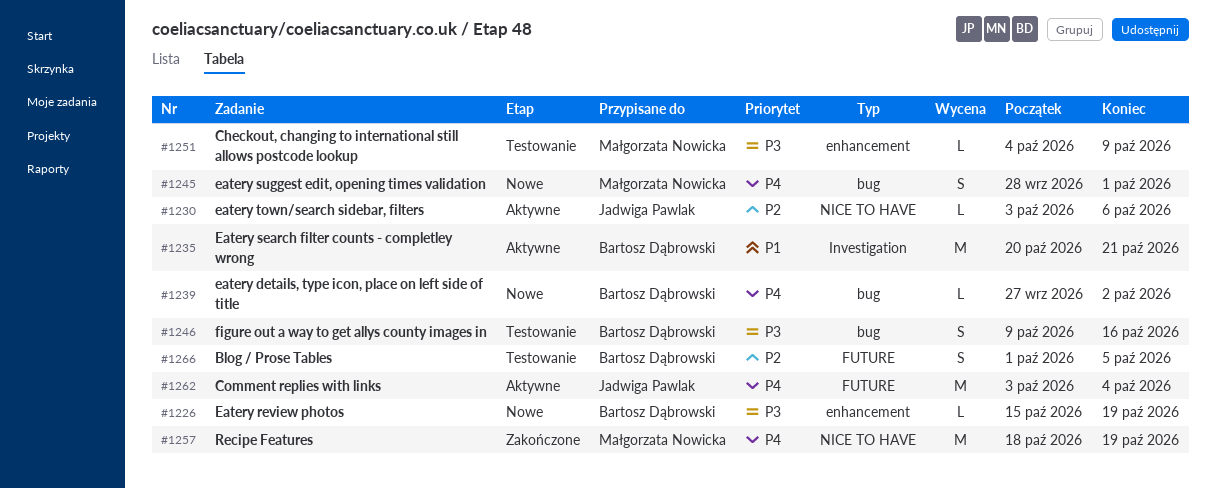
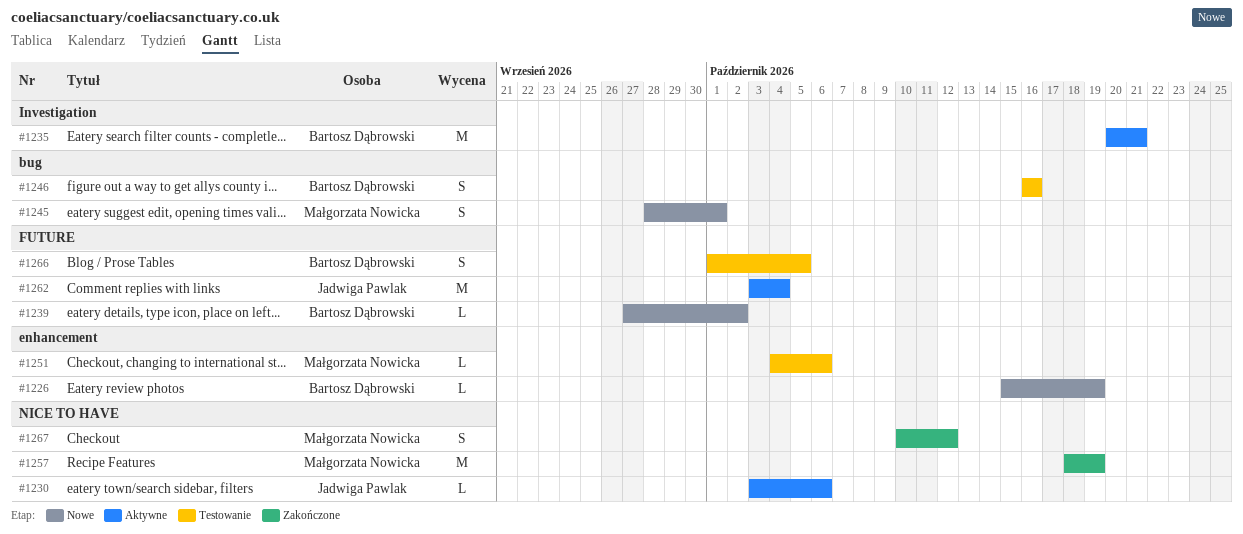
#1239, label: bug -> FUTURE
#1246, start: Oct 9 -> Oct 16
#1251, due: Oct 9 -> Oct 6
#1267: none -> present

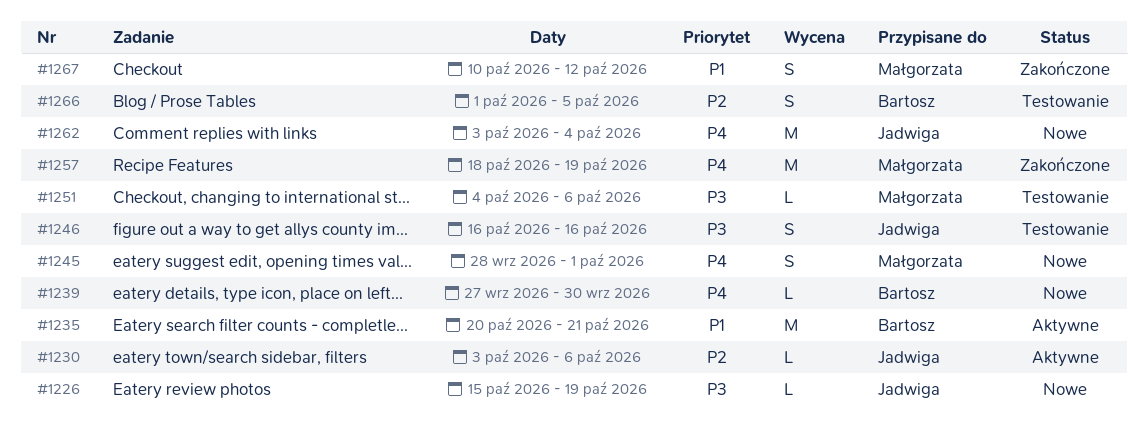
#1226, owner: Bartosz Dąbrowski -> Jadwiga Pawlak
#1239, due: Oct 2 -> Sep 30
#1246, owner: Bartosz Dąbrowski -> Jadwiga Pawlak
#1262, status: Aktywne -> Nowe

